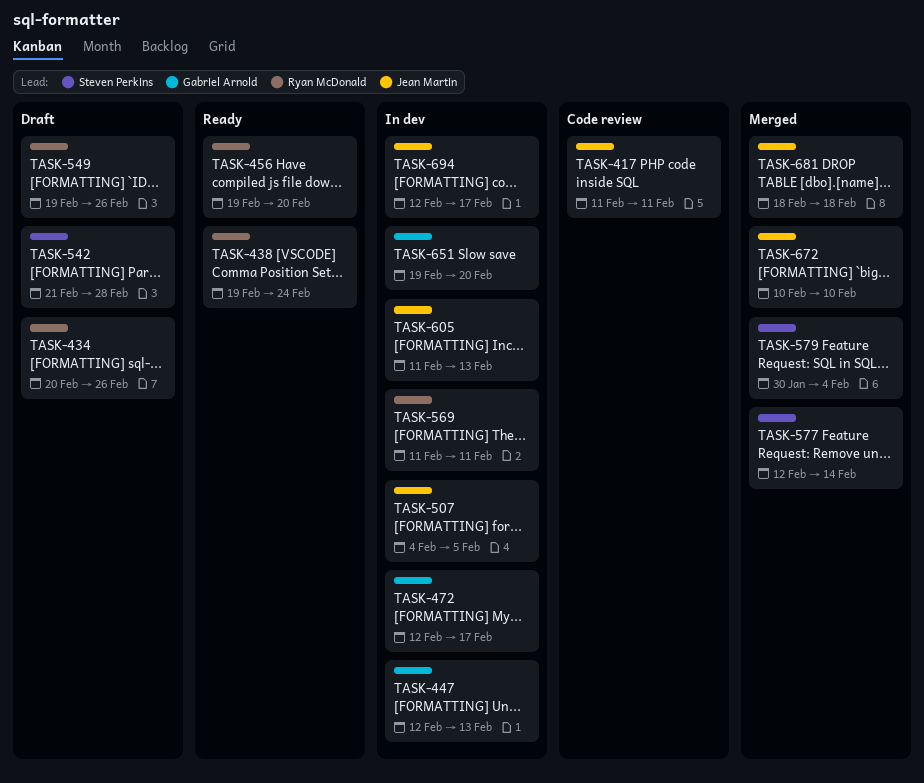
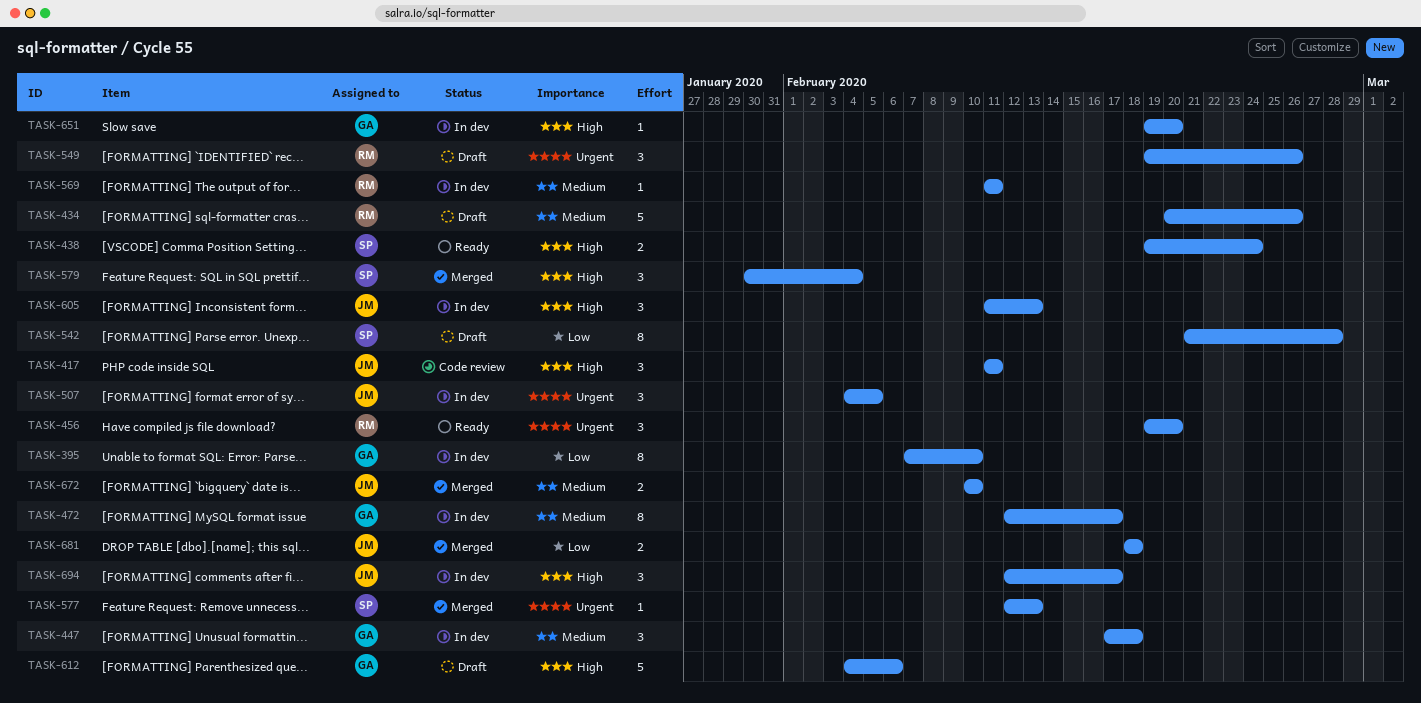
TASK-395: none -> present
TASK-438, owner: Ryan McDonald -> Steven Perkins
TASK-447, start: Feb 12 -> Feb 17
TASK-447, due: Feb 13 -> Feb 18
TASK-577, due: Feb 14 -> Feb 13
TASK-612: none -> present

